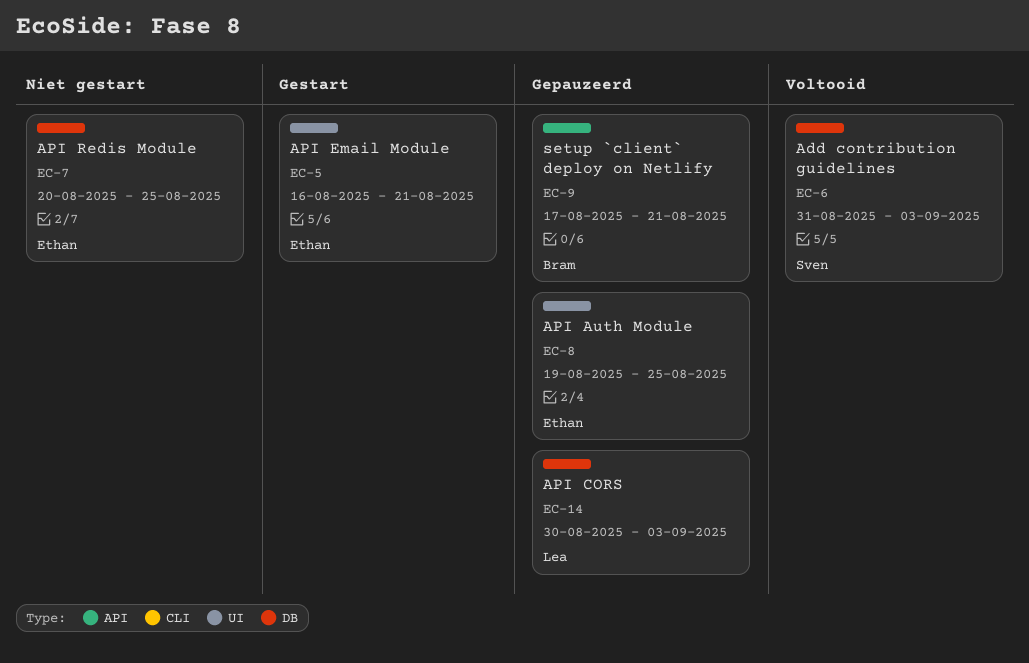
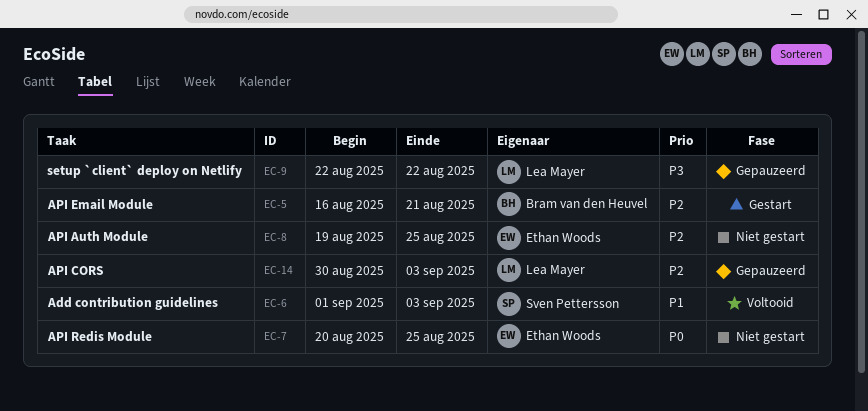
EC-5, owner: Ethan Woods -> Bram van den Heuvel
EC-6, start: Aug 31 -> Sep 1
EC-8, status: Gepauzeerd -> Niet gestart
EC-9, owner: Bram van den Heuvel -> Lea Mayer
EC-9, start: Aug 17 -> Aug 22
EC-9, due: Aug 21 -> Aug 22

